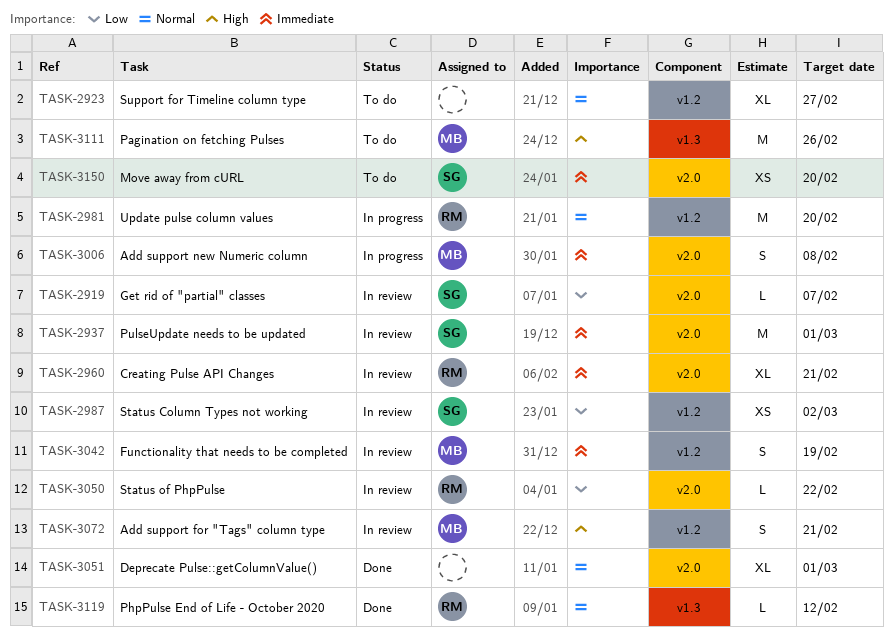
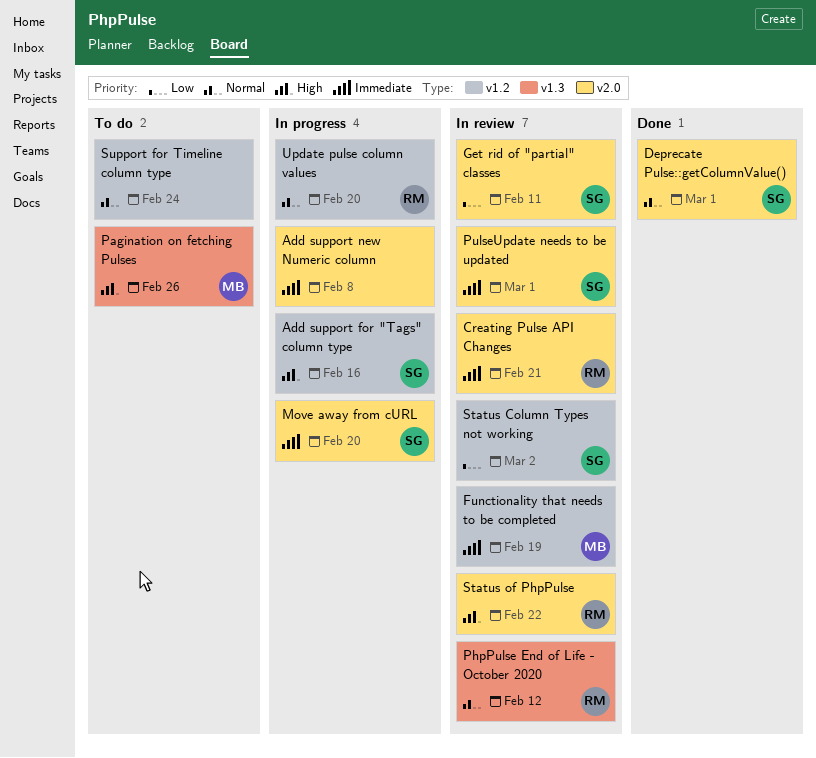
Add support for "Tags" column type, status: In review -> In progress
Add support for "Tags" column type, owner: MB -> SG
Add support for "Tags" column type, due: Feb 21 -> Feb 16
Add support new Numeric column, owner: MB -> none
Deprecate Pulse::getColumnValue(), owner: none -> SG
Get rid of "partial" classes, due: Feb 7 -> Feb 11
Move away from cURL, status: To do -> In progress
PhpPulse End of Life - October 2020, status: Done -> In review
Status of PhpPulse, priority: Low -> High
Support for Timeline column type, due: Feb 27 -> Feb 24

